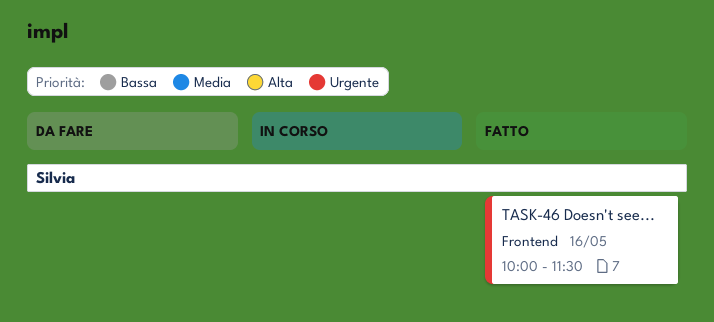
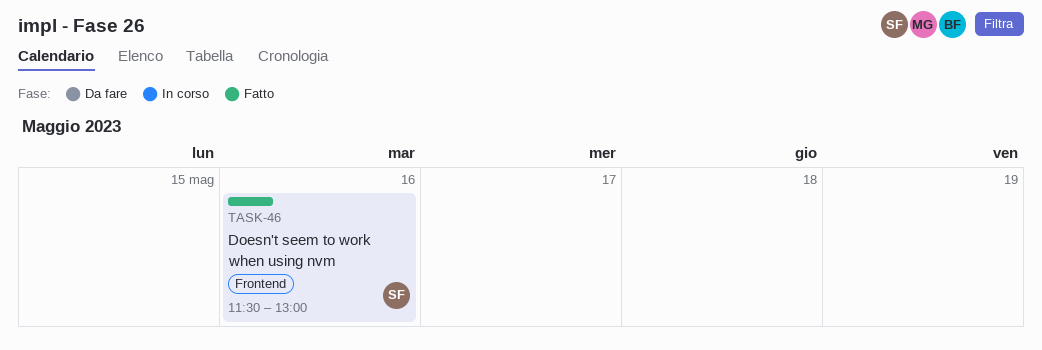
TASK-46, begins: 10:00 -> 11:30
TASK-46, ends: 11:30 -> 13:00

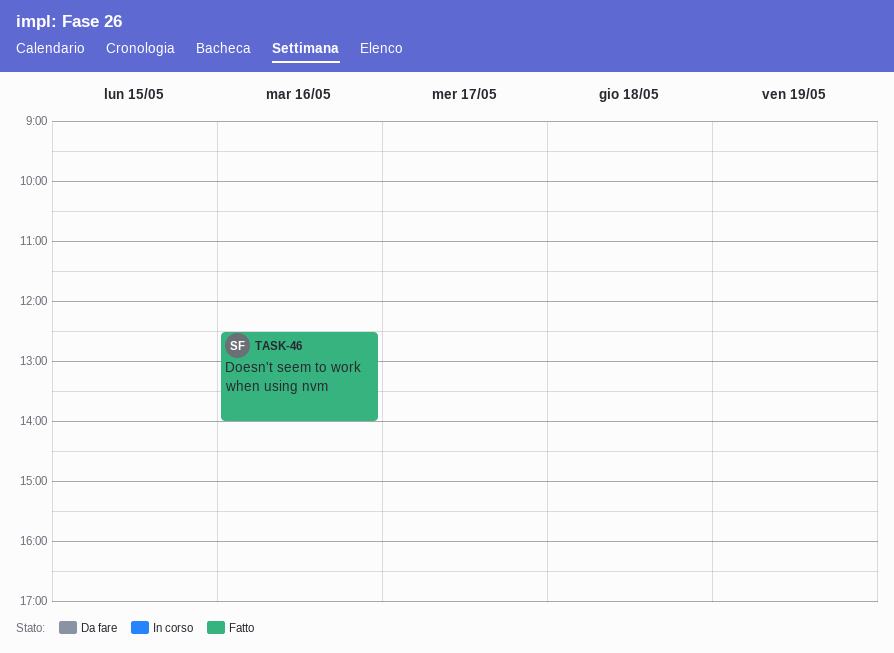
TASK-46, begins: 11:30 -> 12:30
TASK-46, ends: 13:00 -> 14:00

